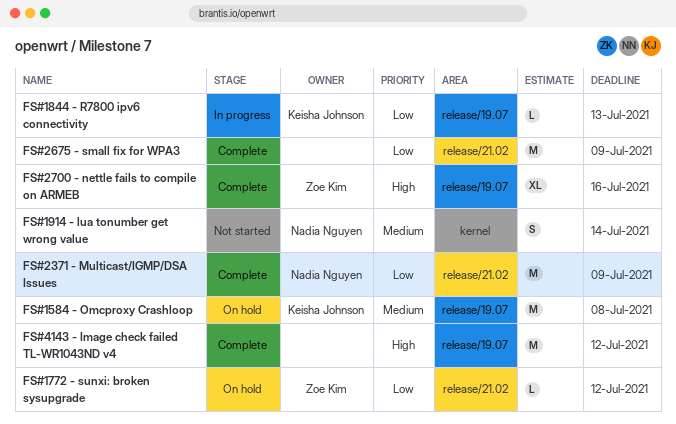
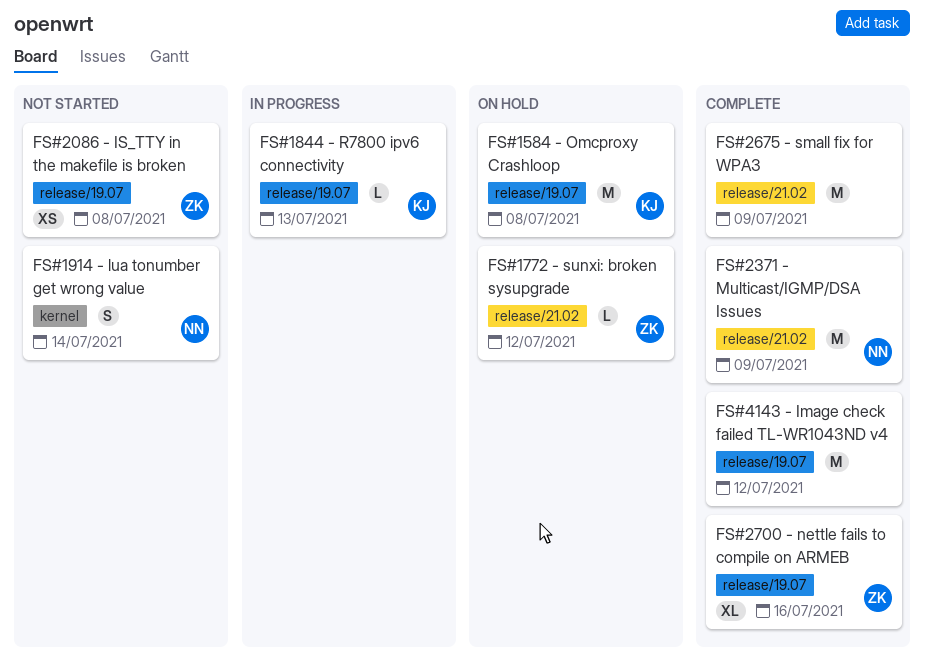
FS#2086 - IS_TTY in the makefile is broken: none -> present

